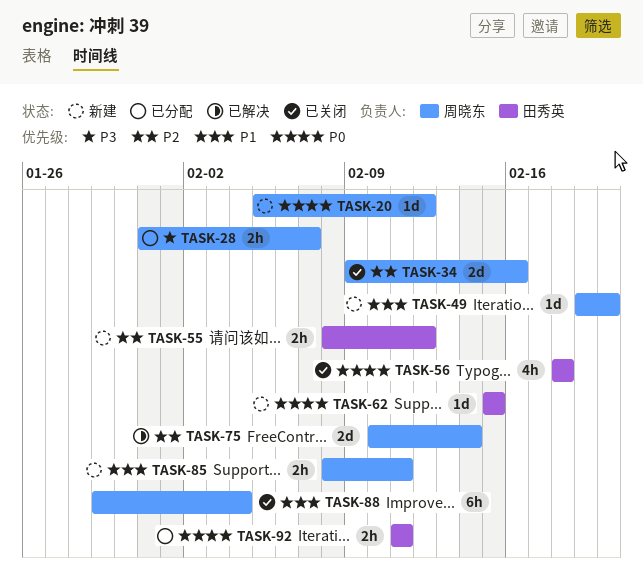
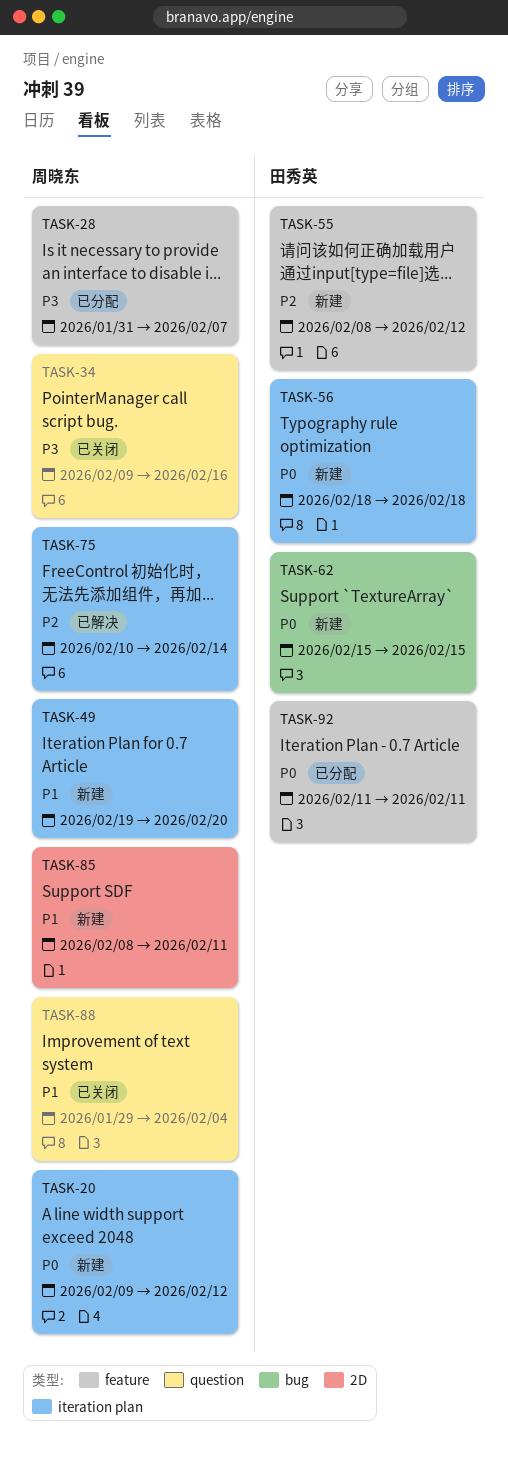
TASK-20, start: Feb 5 -> Feb 9
TASK-34, priority: P2 -> P3
TASK-56, status: 已关闭 -> 新建

